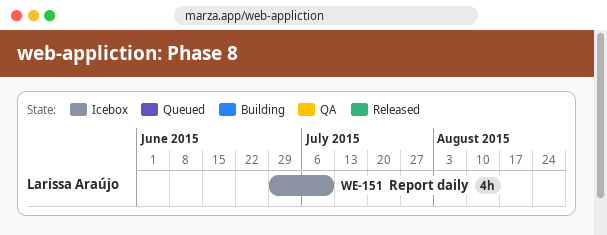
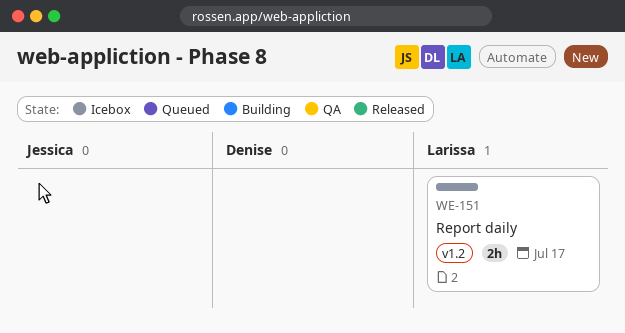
WE-151, estimate: 4h -> 2h
WE-151, due: Jul 10 -> Jul 17

